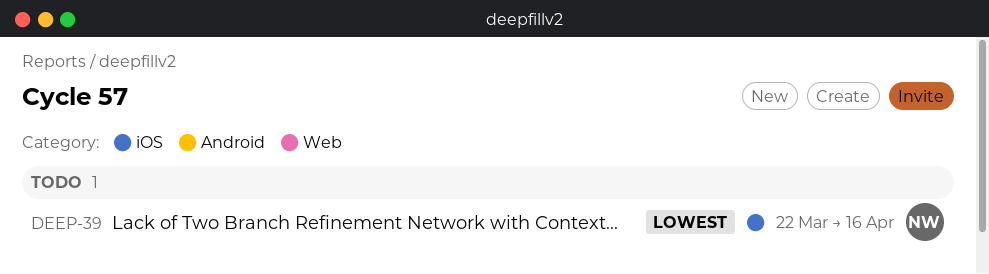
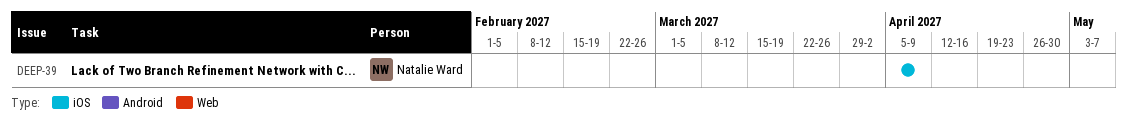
DEEP-39, start: Mar 22 -> Apr 5
DEEP-39, due: Apr 16 -> Apr 9

